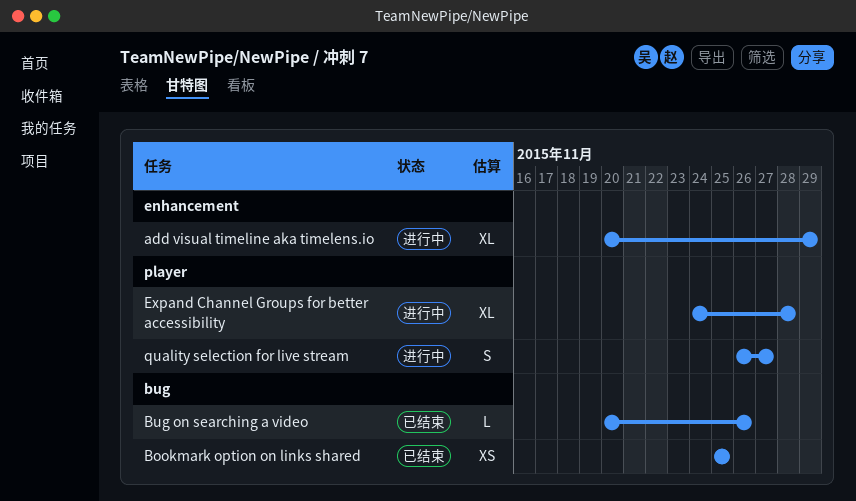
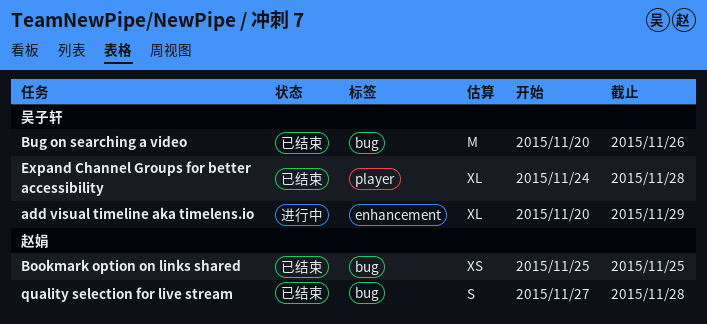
Bug on searching a video, estimate: L -> M
Expand Channel Groups for better accessibility, status: 进行中 -> 已结束
quality selection for live stream, status: 进行中 -> 已结束
quality selection for live stream, label: player -> bug
quality selection for live stream, start: Nov 26 -> Nov 27
quality selection for live stream, due: Nov 27 -> Nov 28

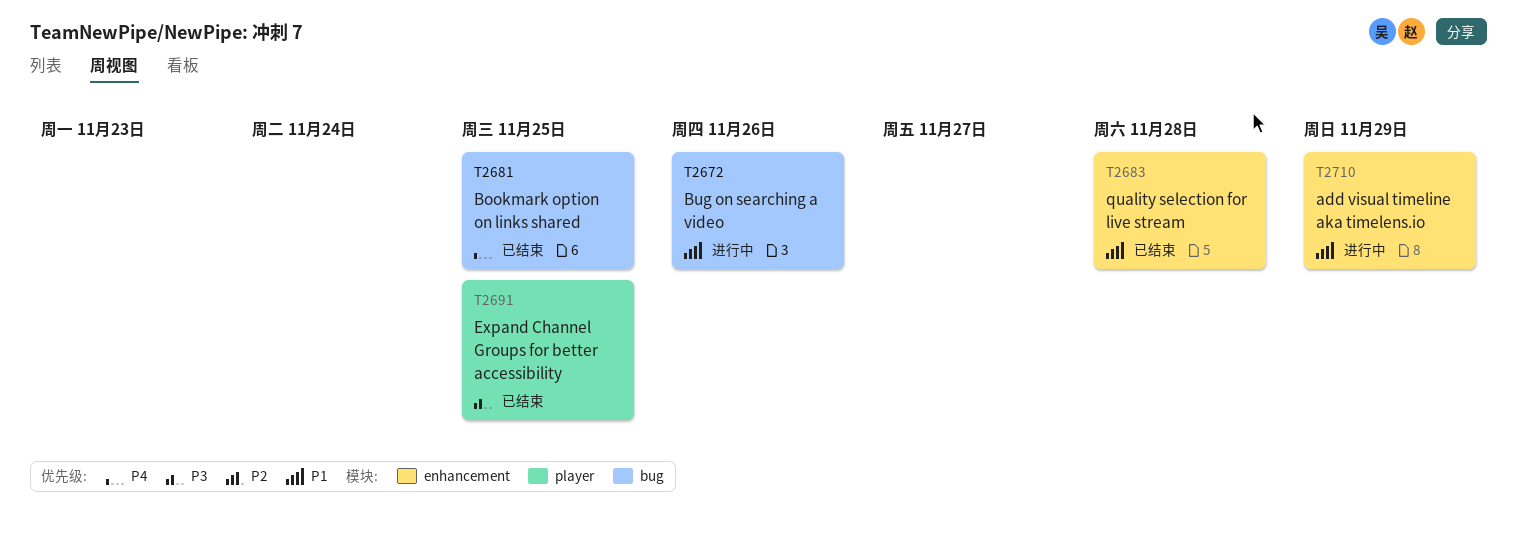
Bug on searching a video, status: 已结束 -> 进行中
Expand Channel Groups for better accessibility, due: Nov 28 -> Nov 25
quality selection for live stream, label: bug -> enhancement

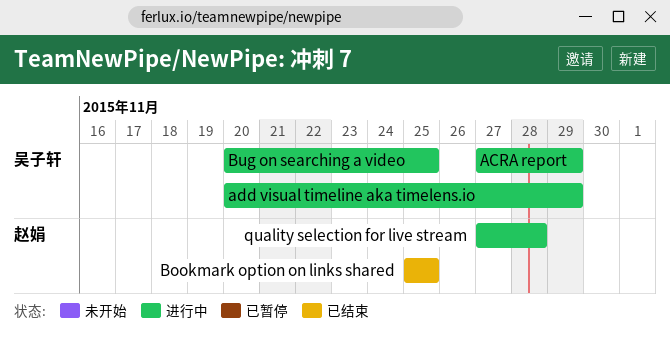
ACRA report: none -> present
Bug on searching a video, due: Nov 26 -> Nov 25
Expand Channel Groups for better accessibility: present -> none
quality selection for live stream, status: 已结束 -> 进行中

